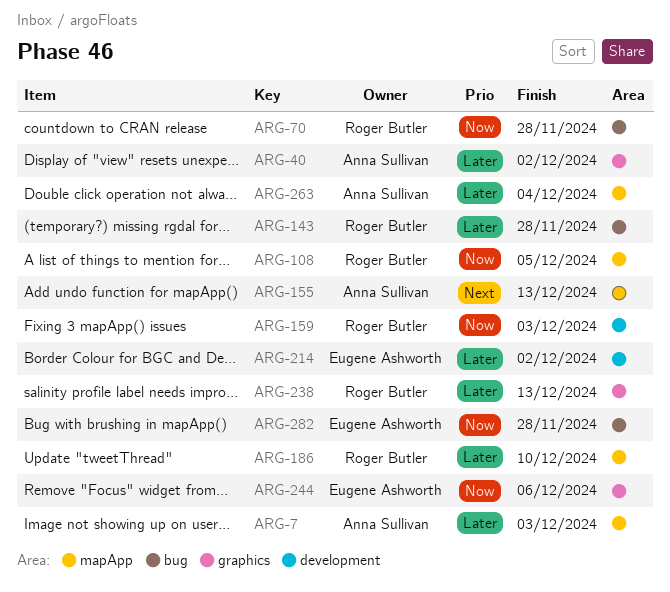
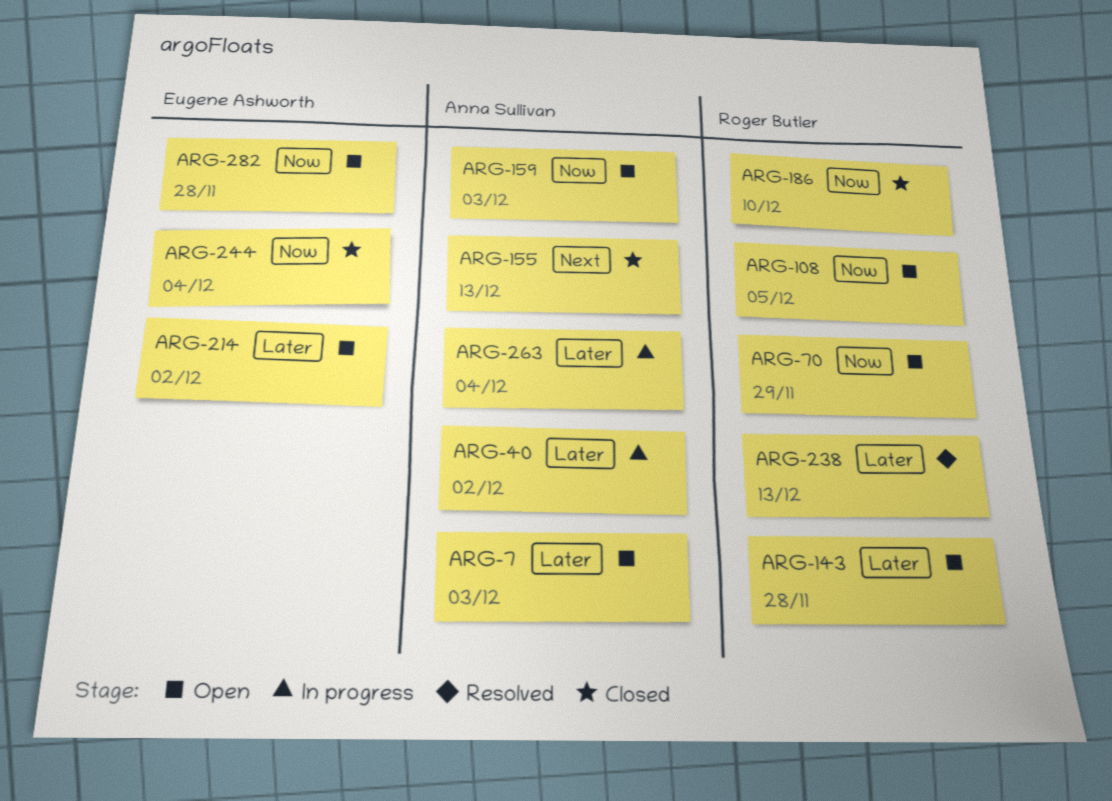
ARG-70, due: Nov 28 -> Nov 29
ARG-159, owner: Roger Butler -> Anna Sullivan
ARG-186, priority: Later -> Now
ARG-244, due: Dec 6 -> Dec 4

